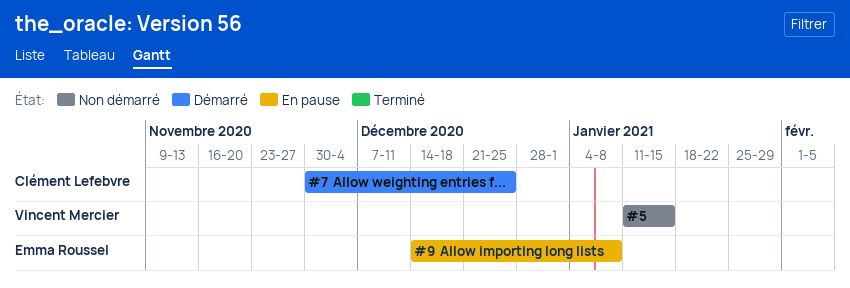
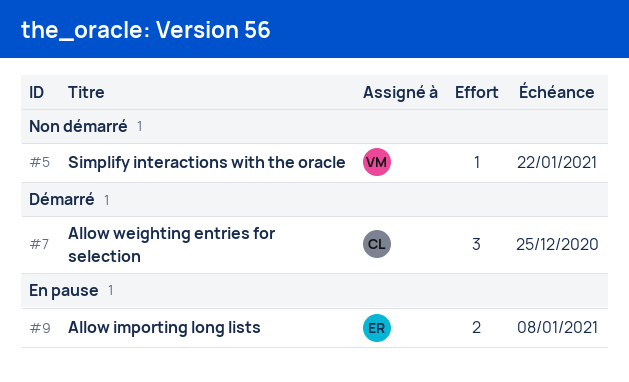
#5, due: Jan 15 -> Jan 22

